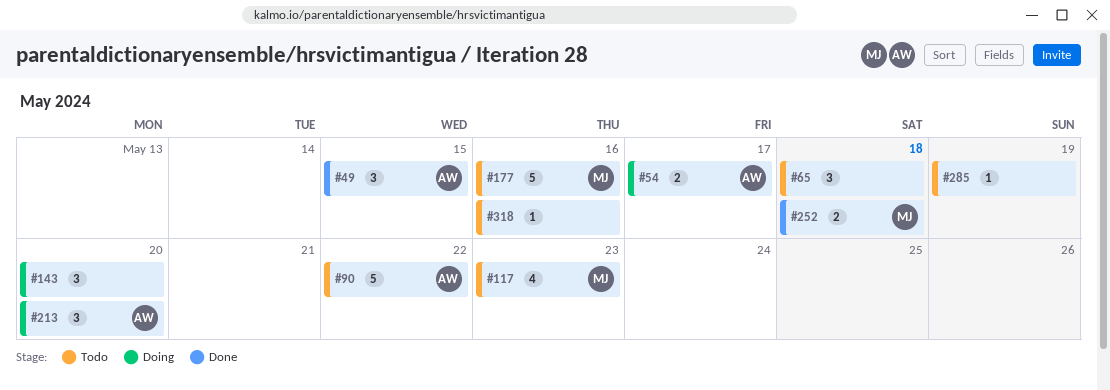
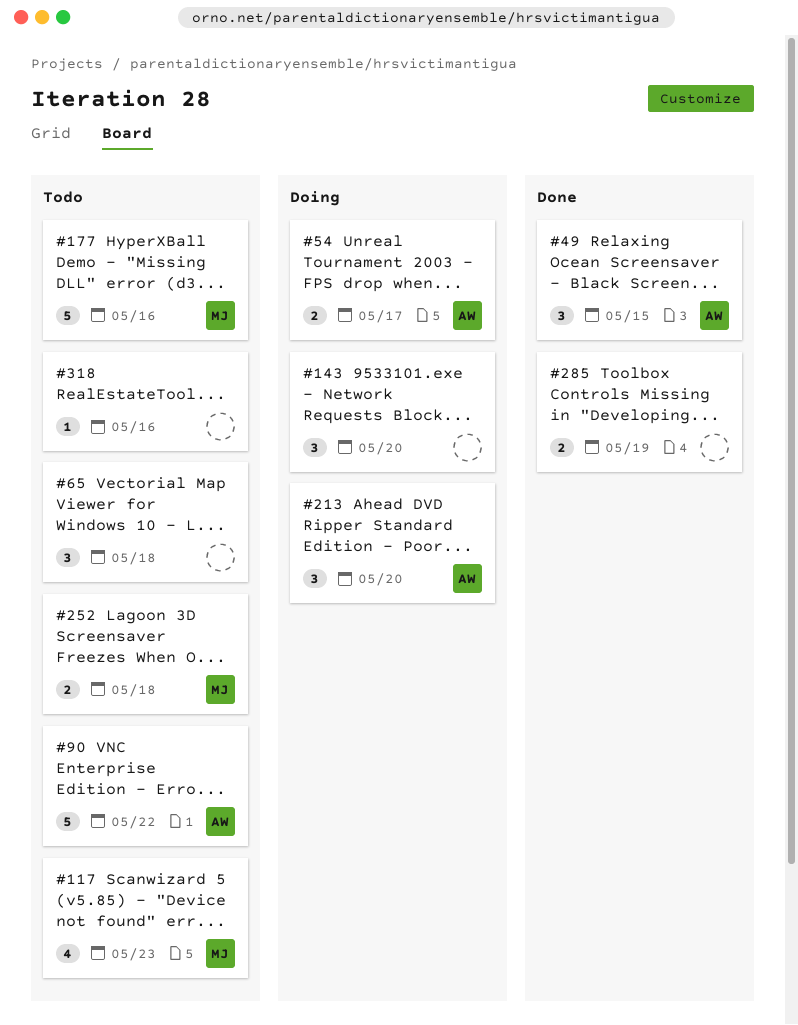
#252, status: Done -> Todo
#285, status: Todo -> Done
#285, estimate: 1 -> 2

